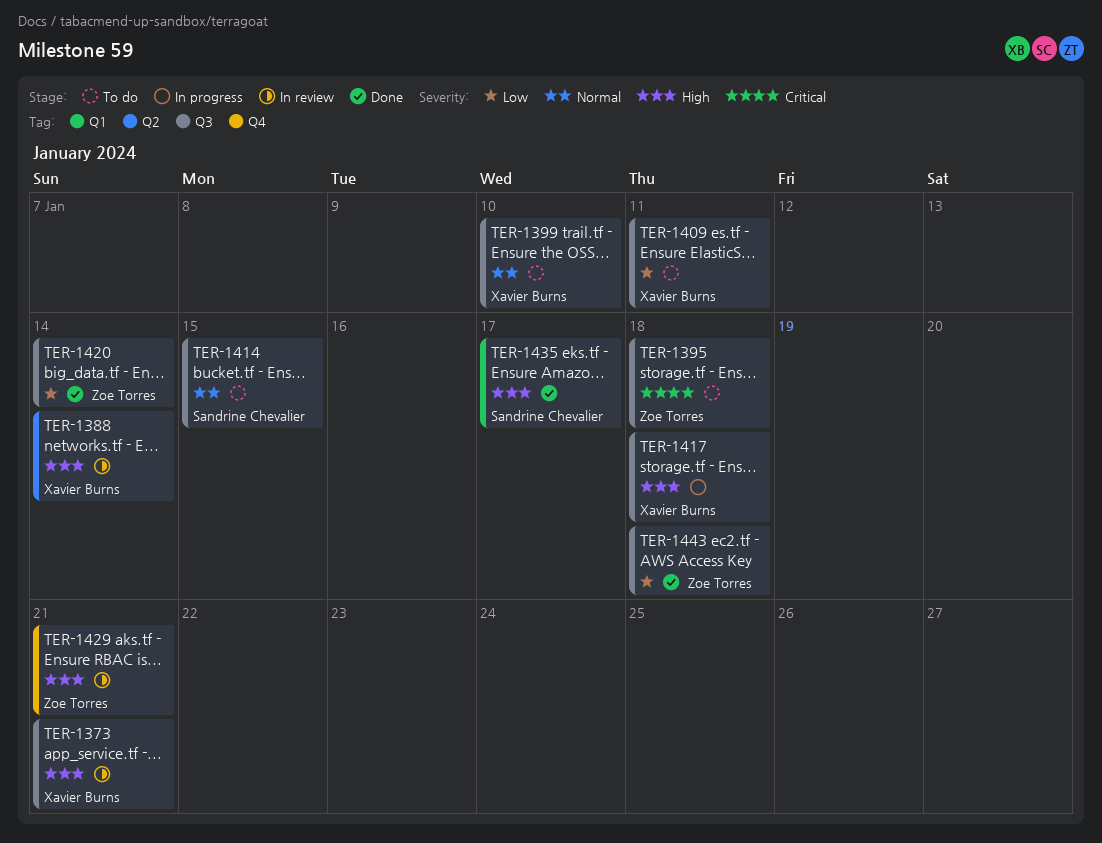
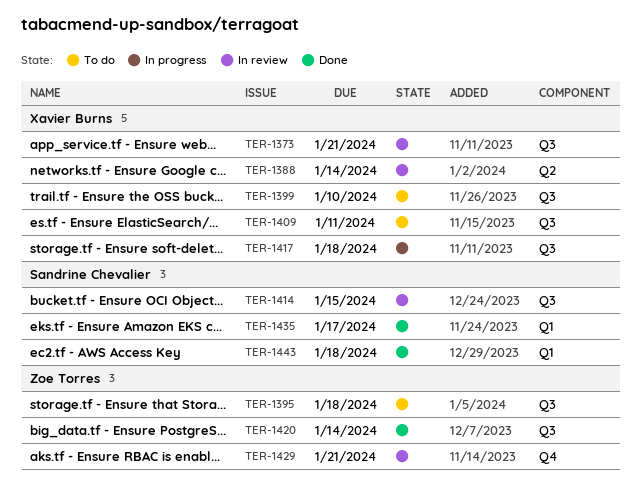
TER-1414, status: To do -> In review
TER-1443, owner: Zoe Torres -> Sandrine Chevalier
TER-1443, label: Q3 -> Q1

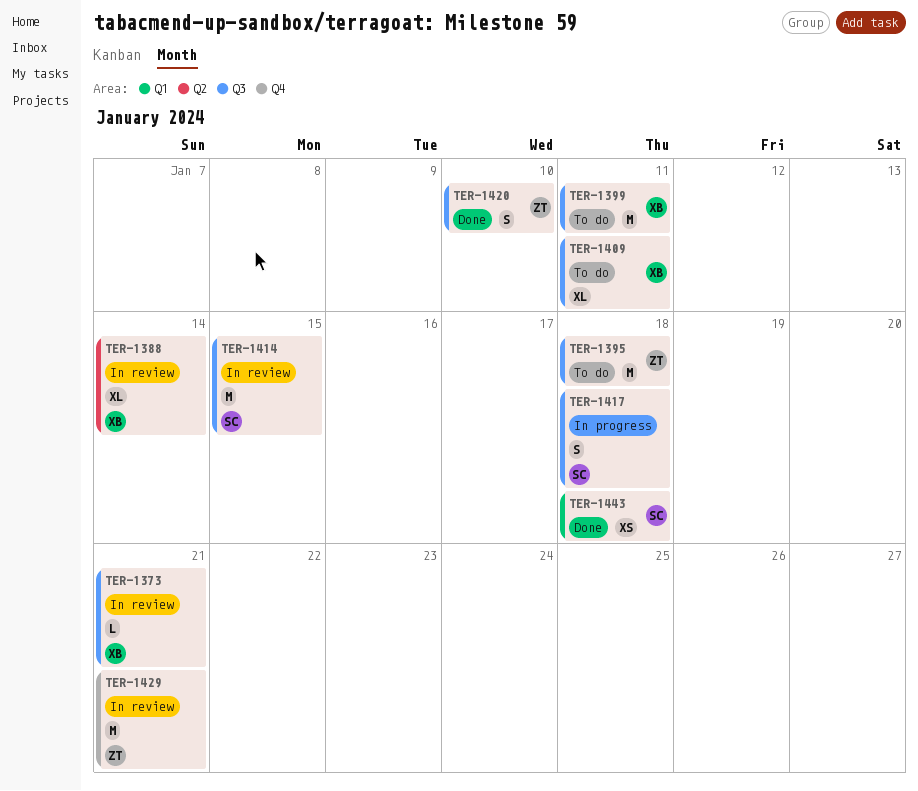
TER-1399, due: Jan 10 -> Jan 11
TER-1417, owner: Xavier Burns -> Sandrine Chevalier
TER-1420, due: Jan 14 -> Jan 10
TER-1435: present -> none

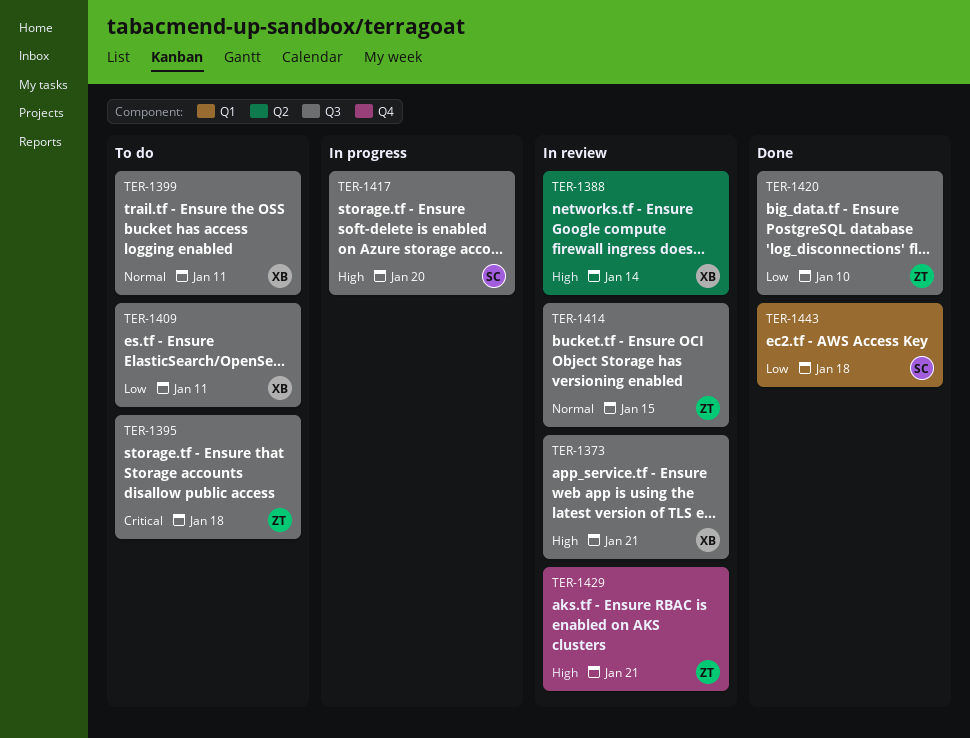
TER-1414, owner: SC -> ZT
TER-1417, due: Jan 18 -> Jan 20

